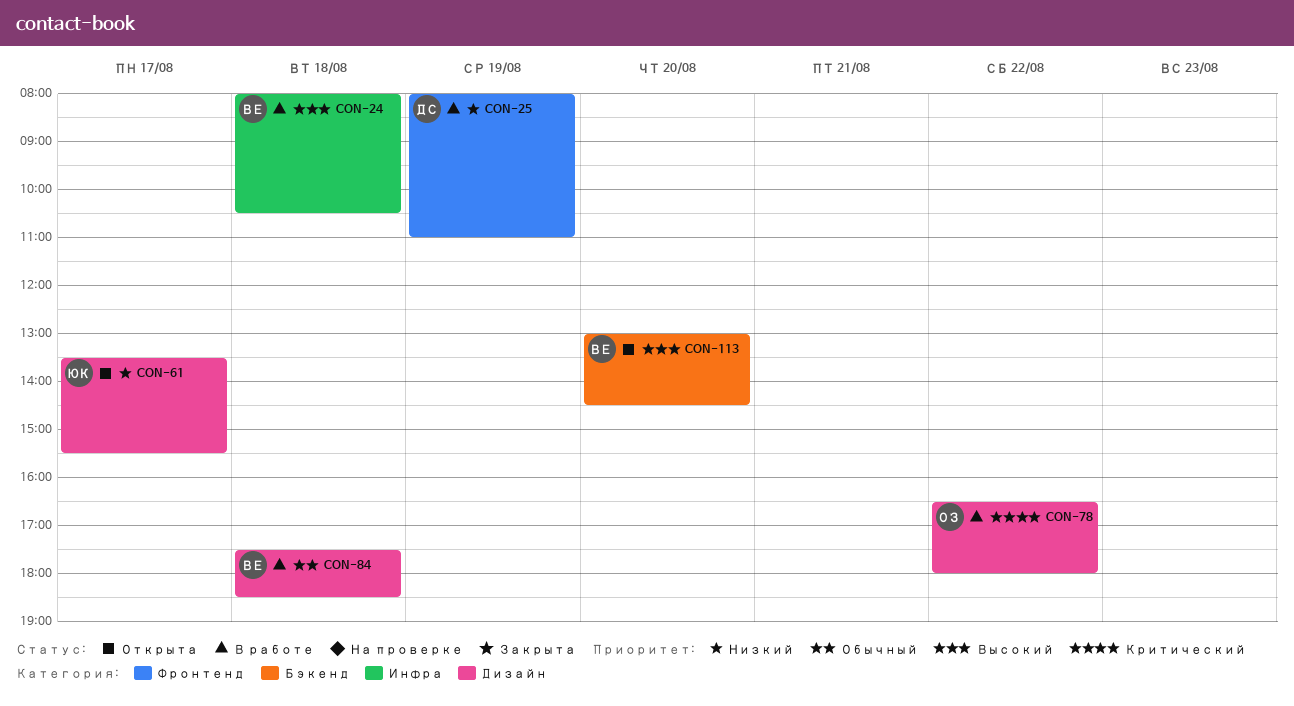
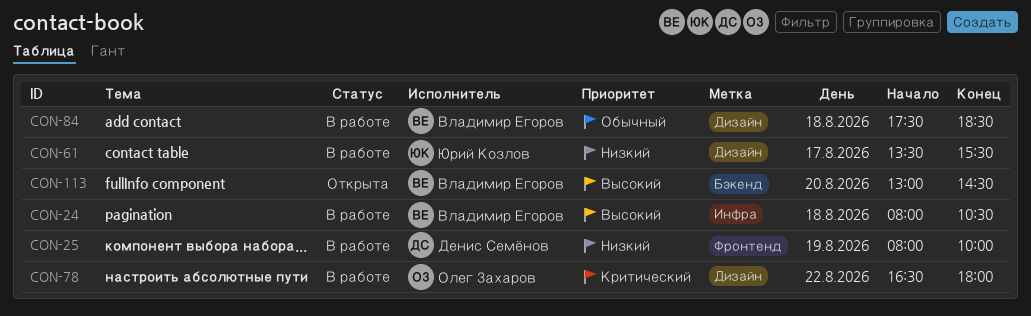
CON-25, ends: 11:00 -> 10:00
CON-61, status: Открыта -> В работе

